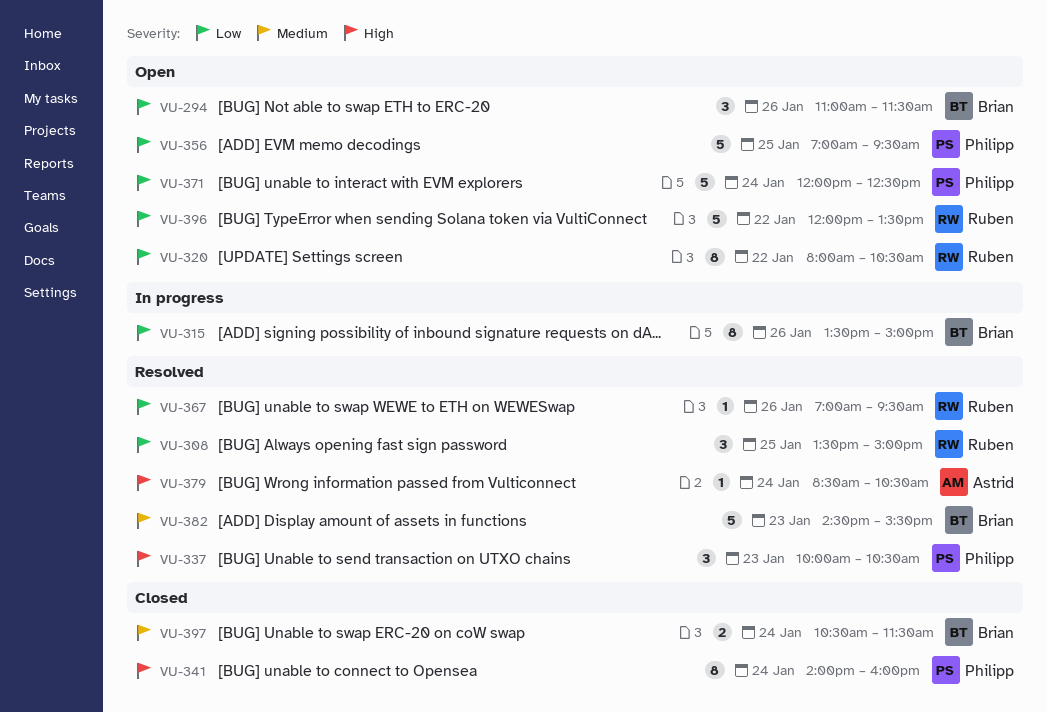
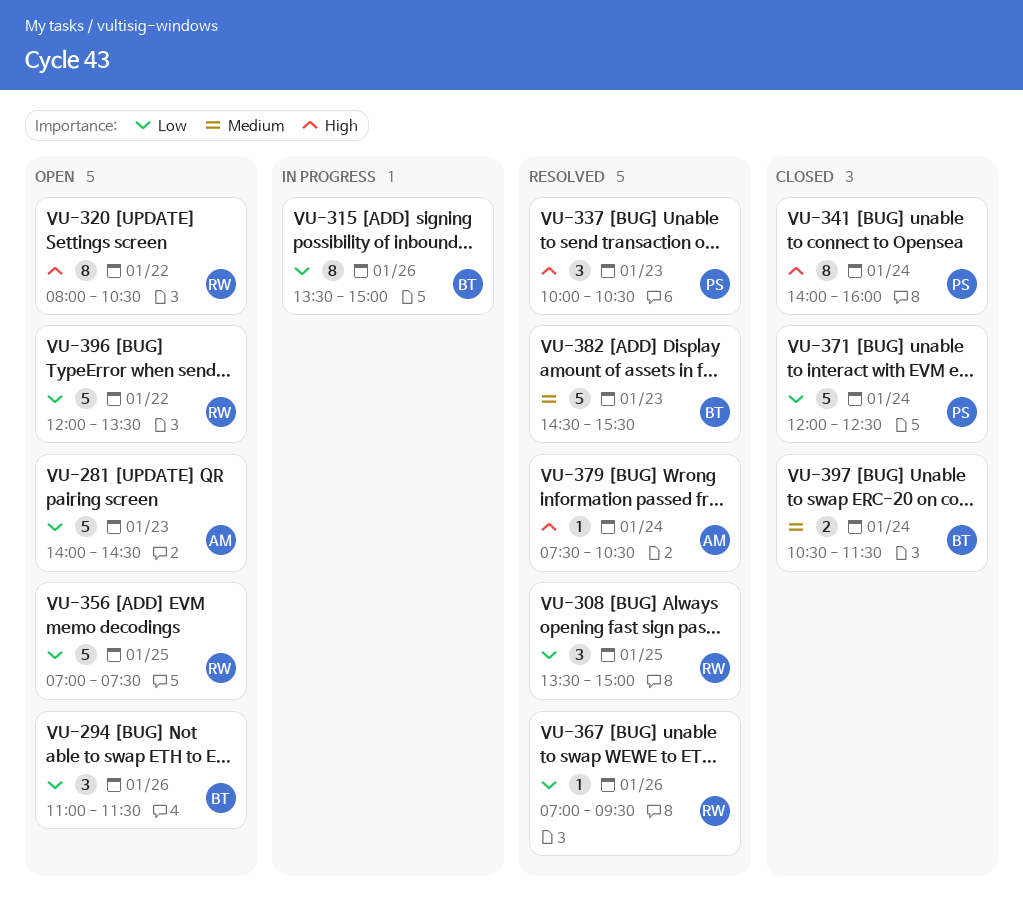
VU-281: none -> present
VU-320, priority: Low -> High
VU-356, owner: Philipp -> Ruben
VU-356, ends: 09:30 -> 07:30
VU-371, status: Open -> Closed
VU-379, begins: 08:30 -> 07:30

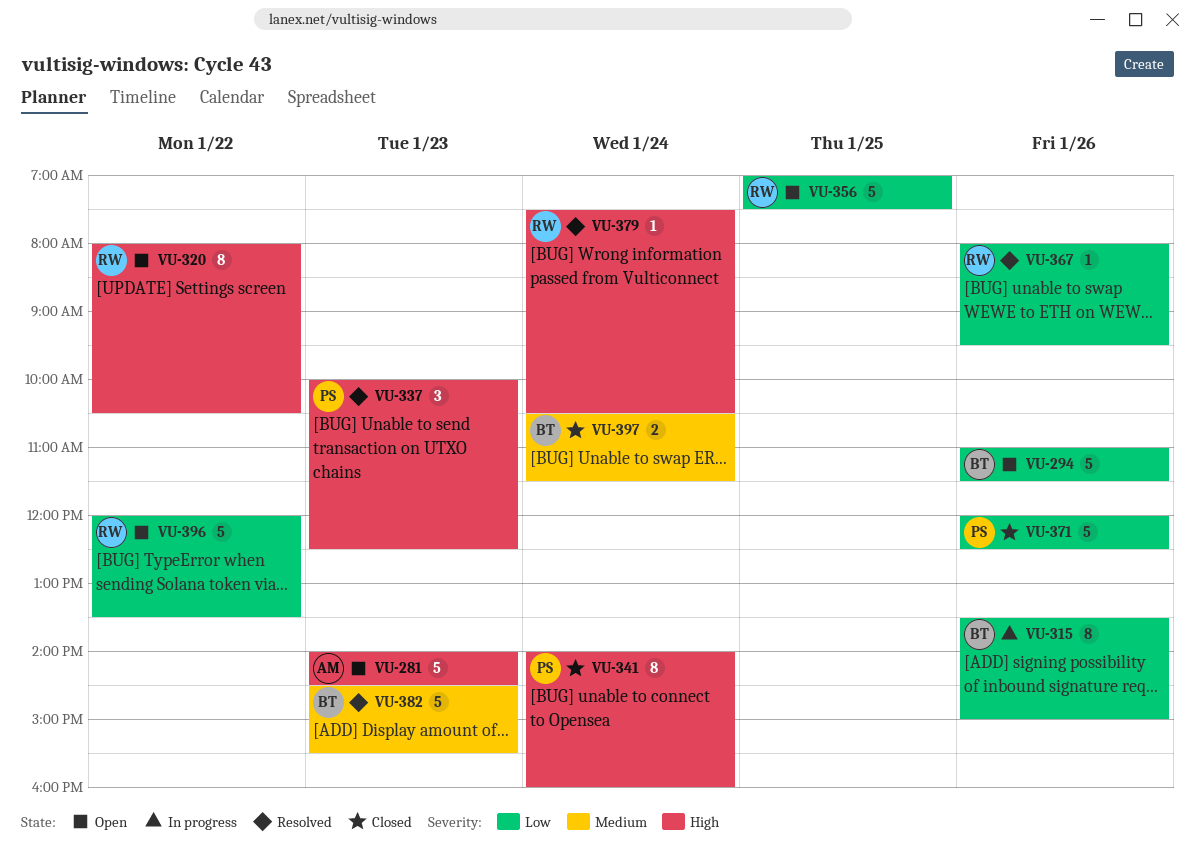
VU-281, priority: Low -> High
VU-294, estimate: 3 -> 5
VU-308: present -> none
VU-337, ends: 10:30 -> 12:30
VU-367, begins: 07:00 -> 08:00
VU-371, day: Jan 24 -> Jan 26
VU-379, owner: AM -> RW

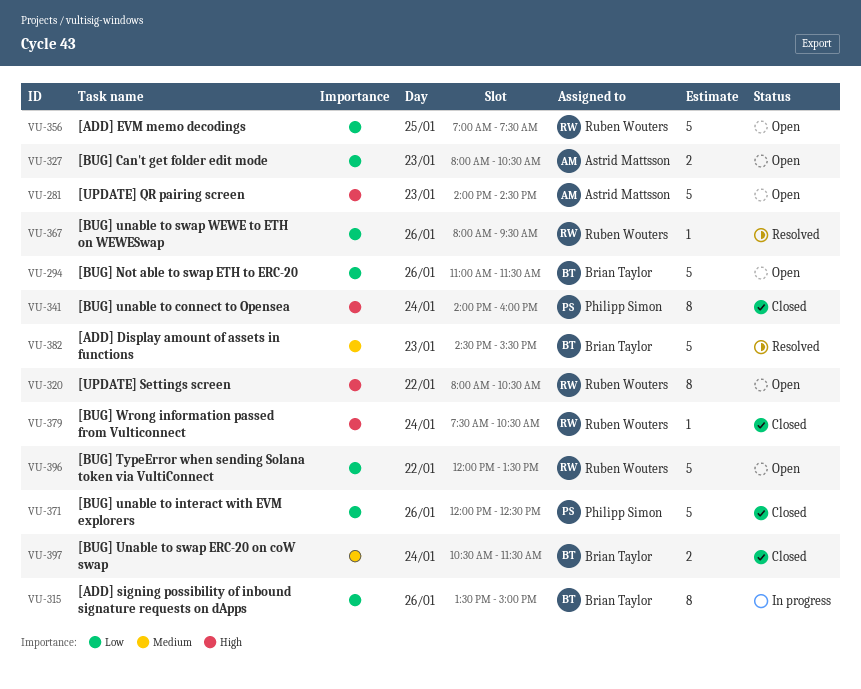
VU-327: none -> present
VU-337: present -> none
VU-379, status: Resolved -> Closed

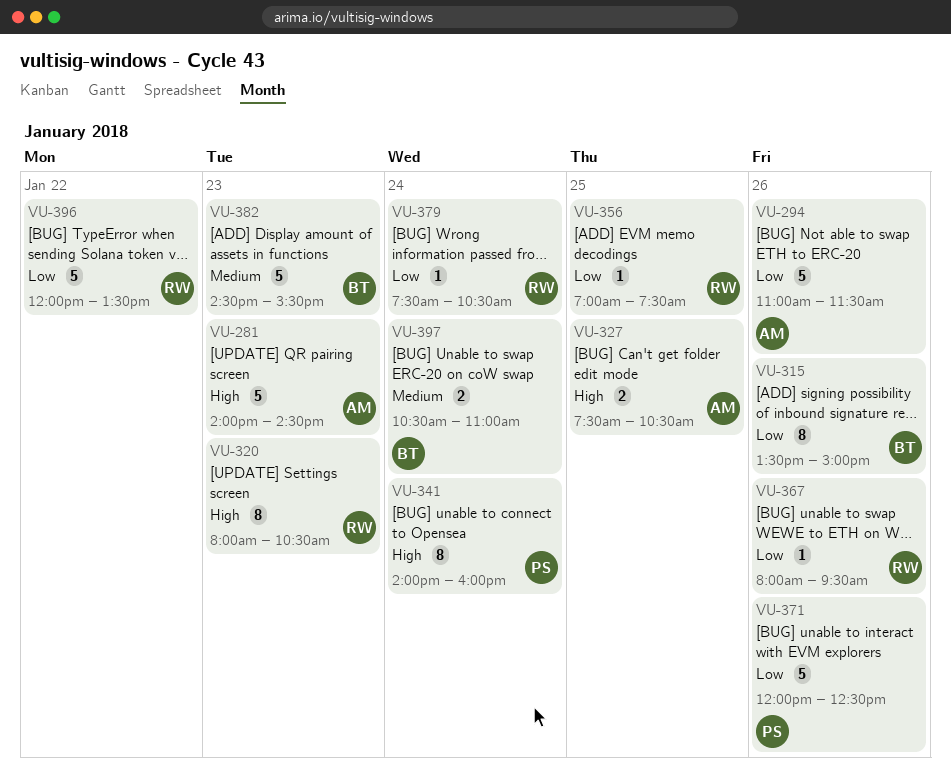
VU-294, owner: Brian Taylor -> Astrid Mattsson
VU-320, day: Jan 22 -> Jan 23
VU-327, priority: Low -> High
VU-327, day: Jan 23 -> Jan 25
VU-327, begins: 08:00 -> 07:30
VU-356, estimate: 5 -> 1
VU-379, priority: High -> Low
VU-397, ends: 11:30 -> 11:00

